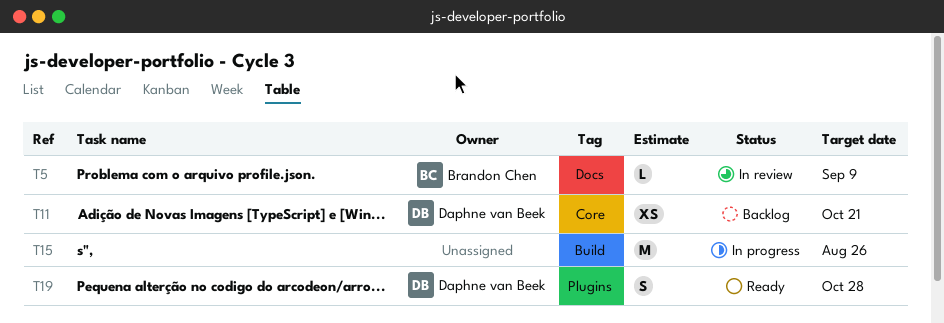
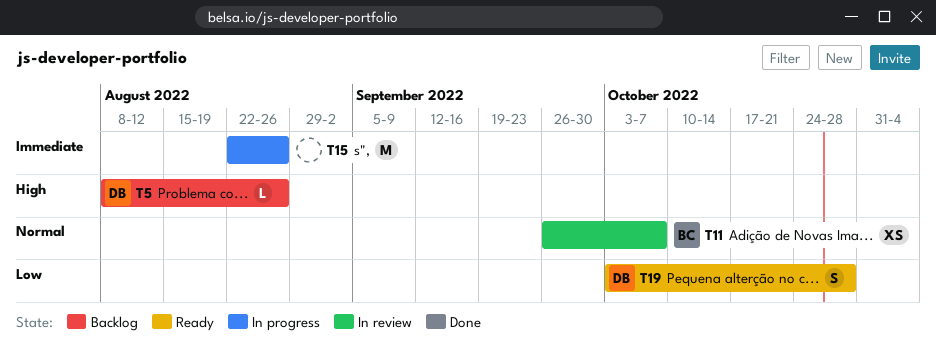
T5, status: In review -> Backlog
T5, owner: Brandon Chen -> Daphne van Beek
T5, due: Sep 9 -> Aug 26
T11, status: Backlog -> In review
T11, owner: Daphne van Beek -> Brandon Chen
T11, due: Oct 21 -> Oct 7

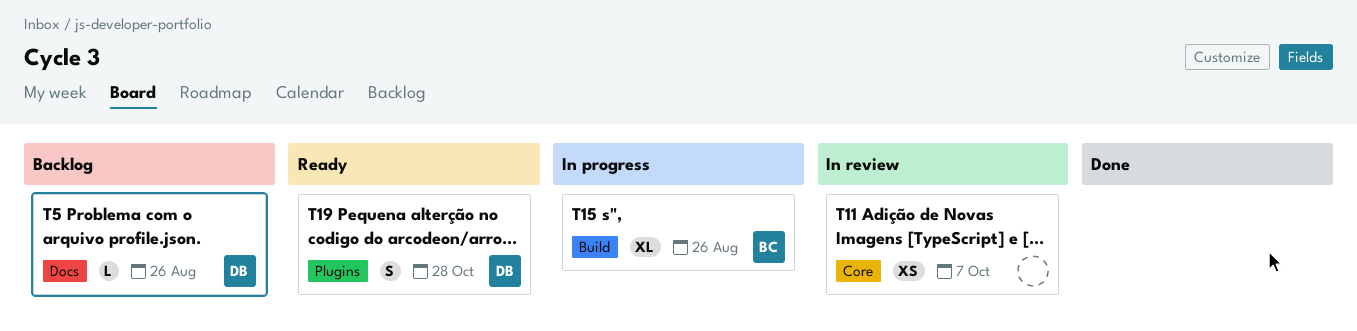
T11, owner: BC -> none
T15, owner: none -> BC
T15, estimate: M -> XL

